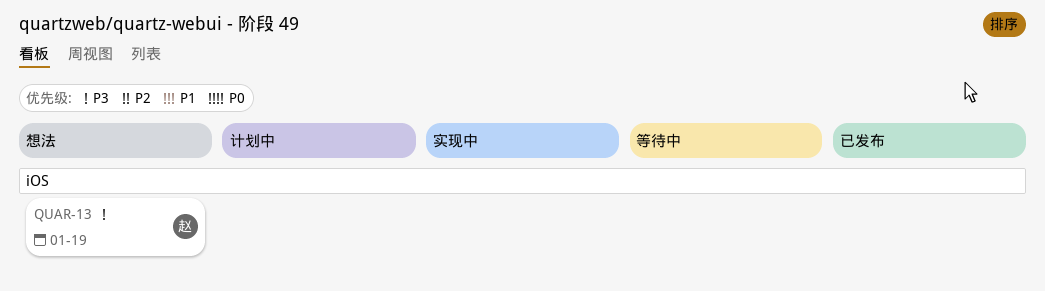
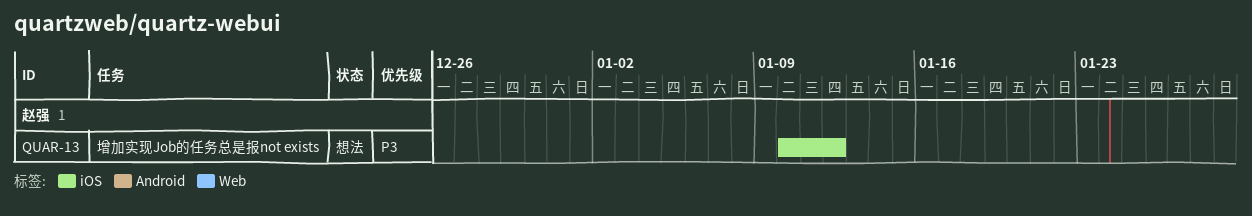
QUAR-13, due: Jan 19 -> Jan 12

